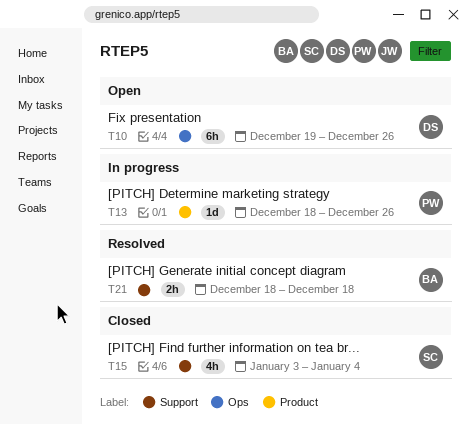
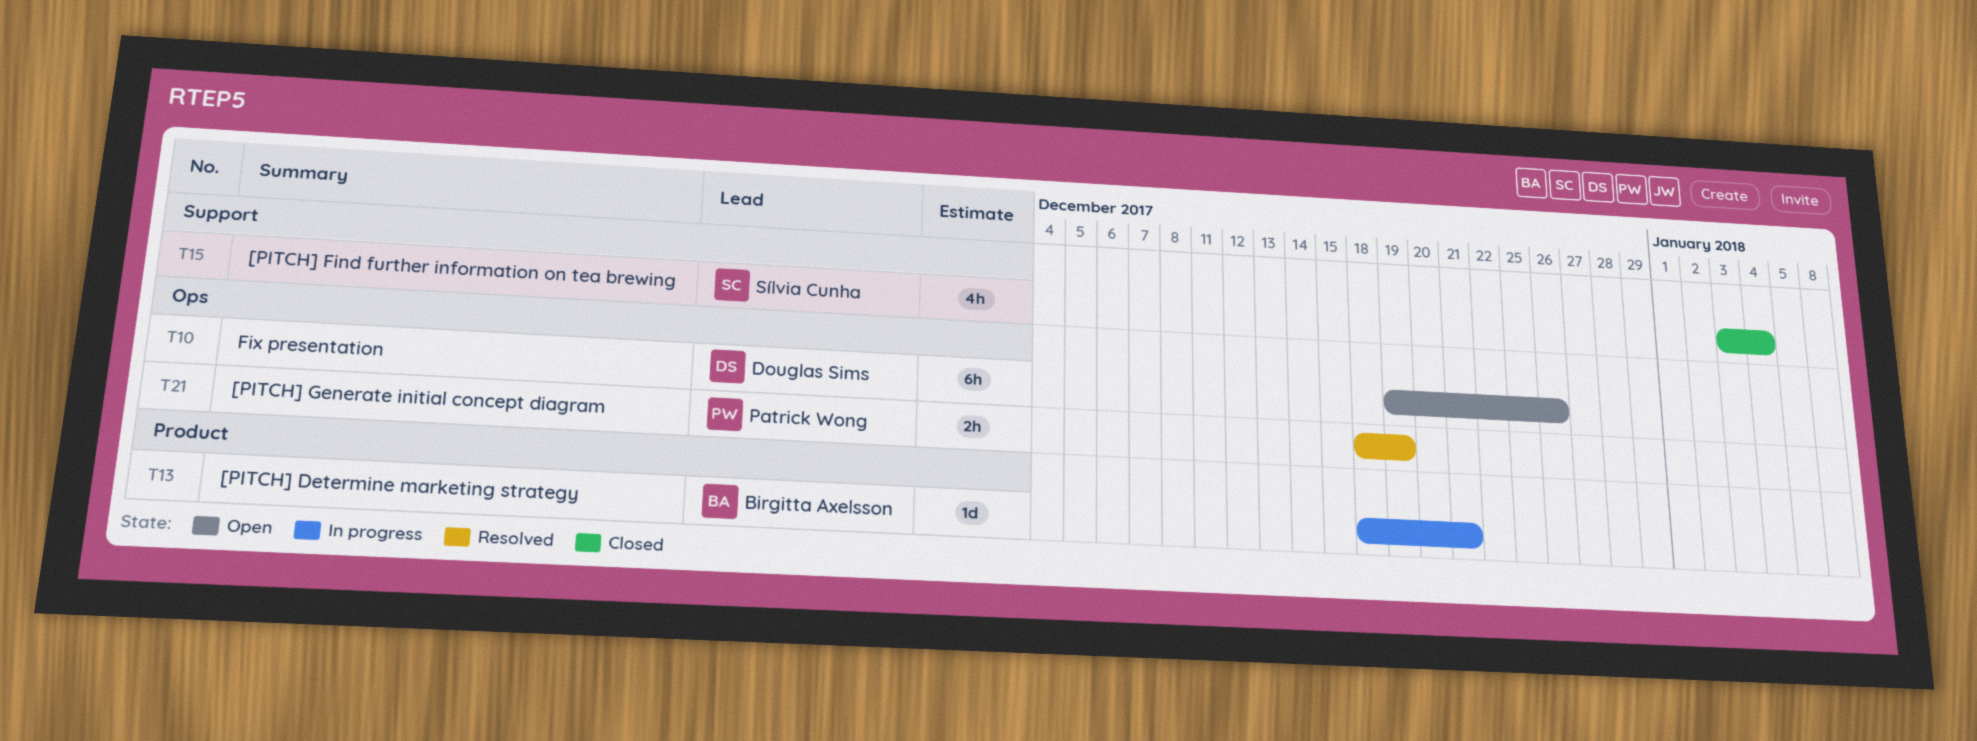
T13, owner: Patrick Wong -> Birgitta Axelsson
T13, due: Dec 26 -> Dec 21
T21, owner: Birgitta Axelsson -> Patrick Wong
T21, label: Support -> Ops
T21, due: Dec 18 -> Dec 19

